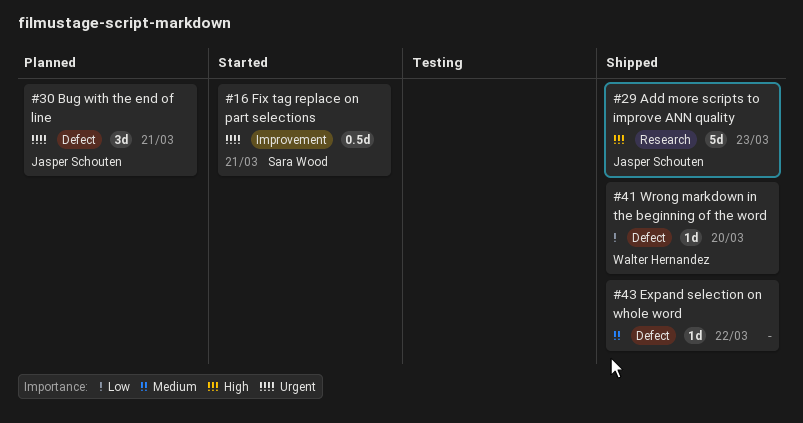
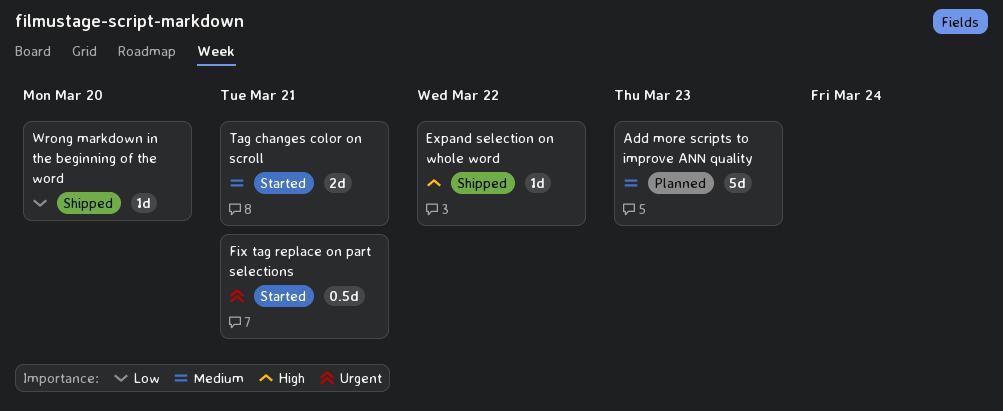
Add more scripts to improve ANN quality, status: Shipped -> Planned
Add more scripts to improve ANN quality, priority: High -> Medium
Bug with the end of line: present -> none
Expand selection on whole word, priority: Medium -> High
Tag changes color on scroll: none -> present

